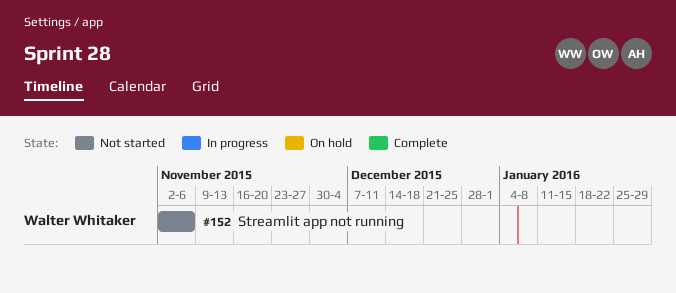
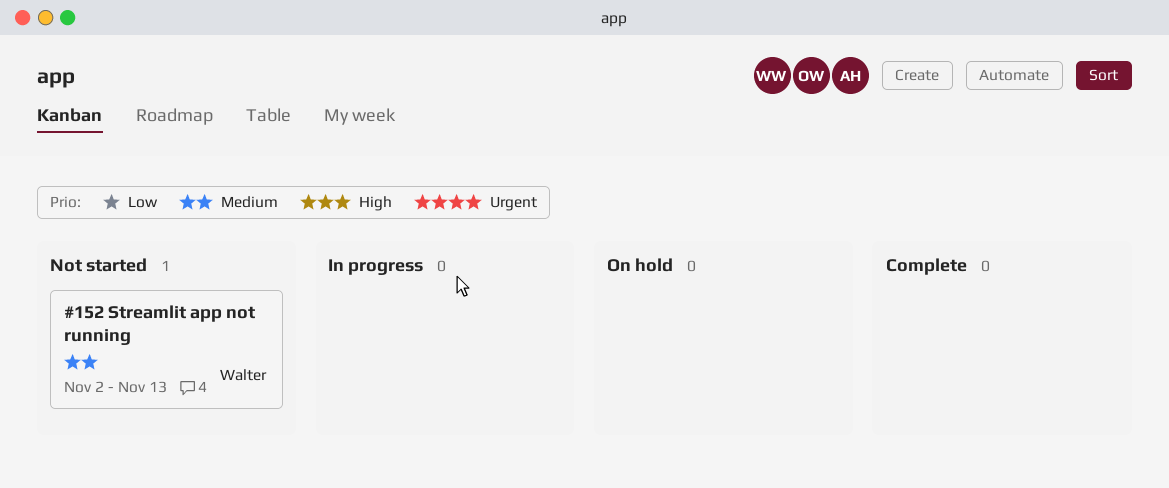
#152, due: Nov 6 -> Nov 13

